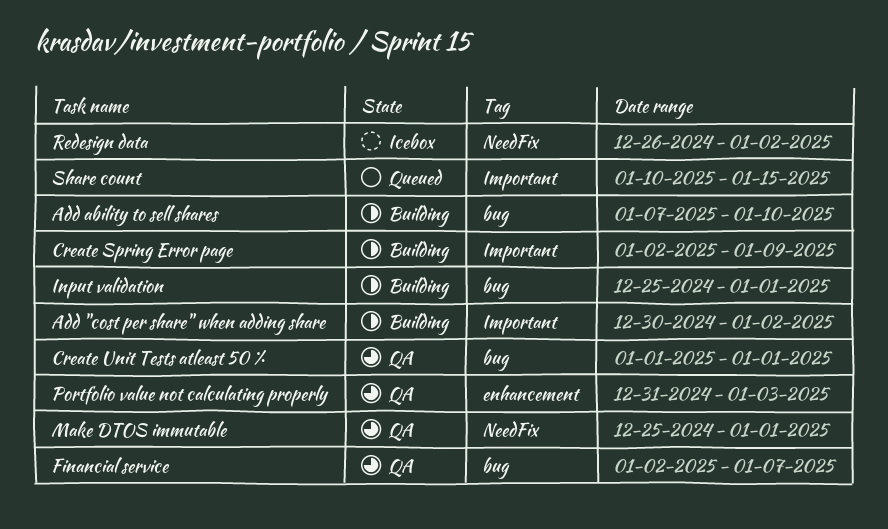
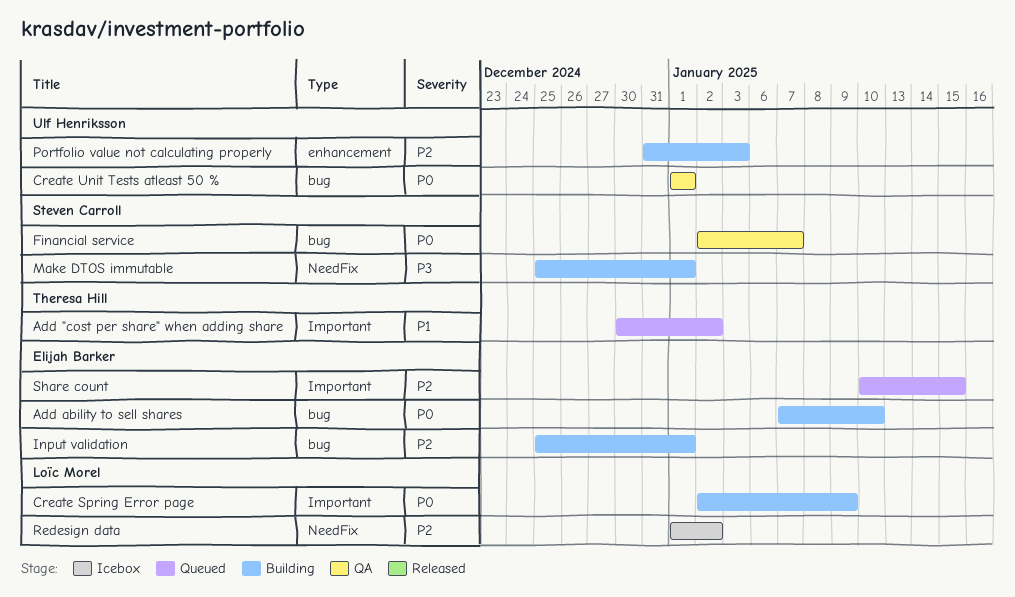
Add "cost per share" when adding share, status: Building -> Queued
Make DTOS immutable, status: QA -> Building
Portfolio value not calculating properly, status: QA -> Building
Redesign data, start: Dec 26 -> Jan 1

